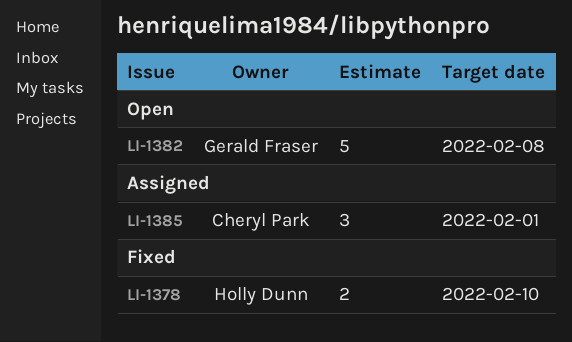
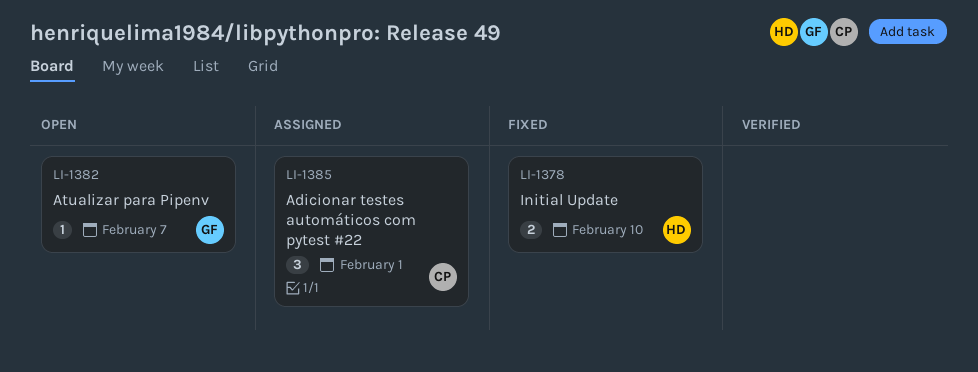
LI-1382, estimate: 5 -> 1
LI-1382, due: Feb 8 -> Feb 7

